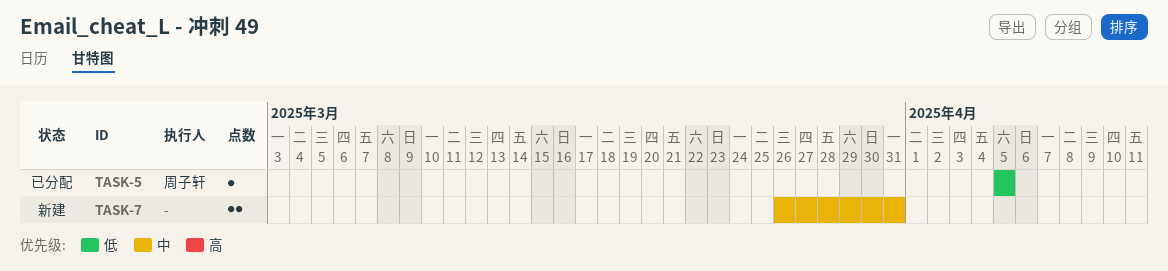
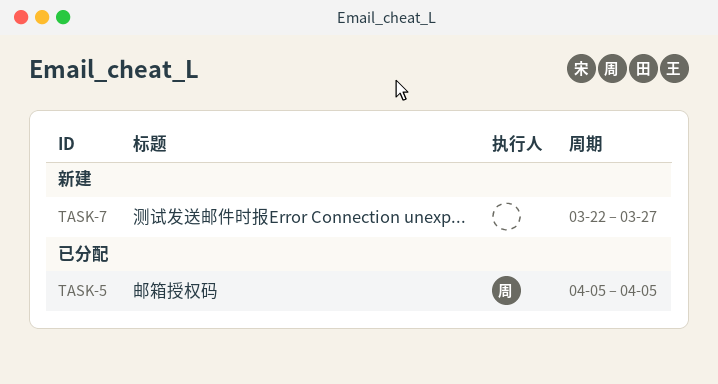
TASK-7, start: Mar 26 -> Mar 22
TASK-7, due: Mar 31 -> Mar 27

